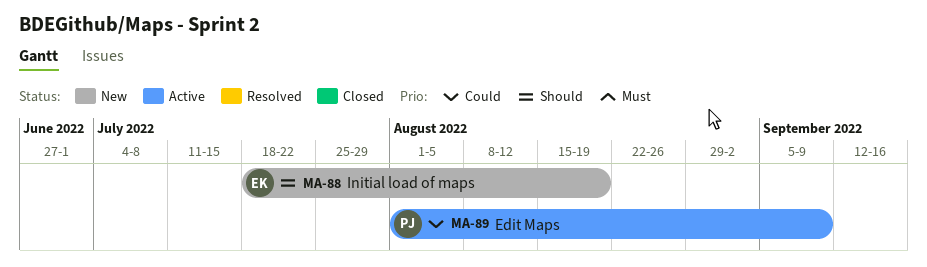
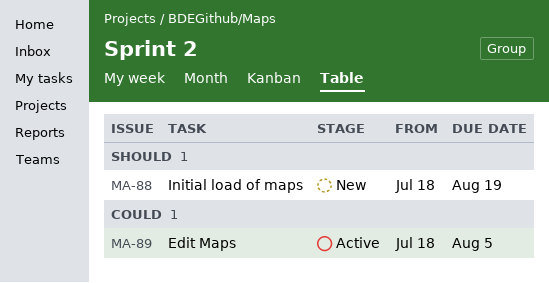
MA-89, start: Aug 1 -> Jul 18
MA-89, due: Sep 9 -> Aug 5

